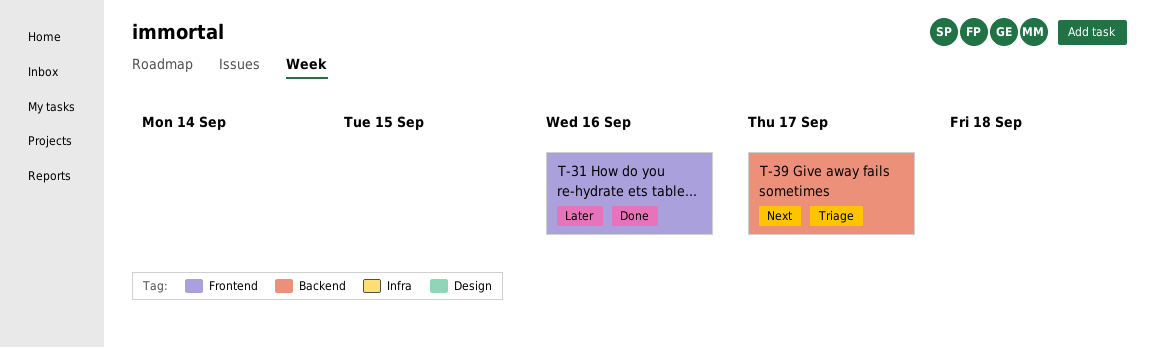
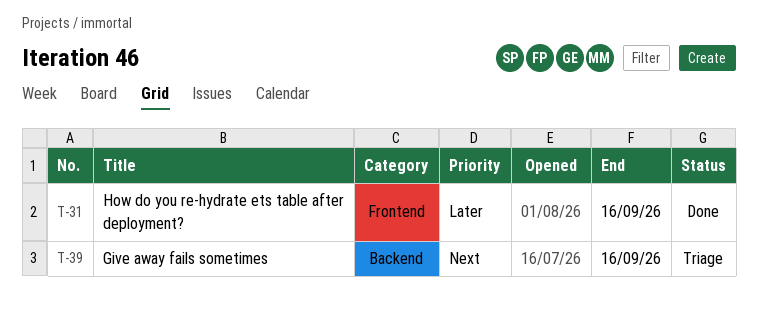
T-39, due: Sep 17 -> Sep 16

